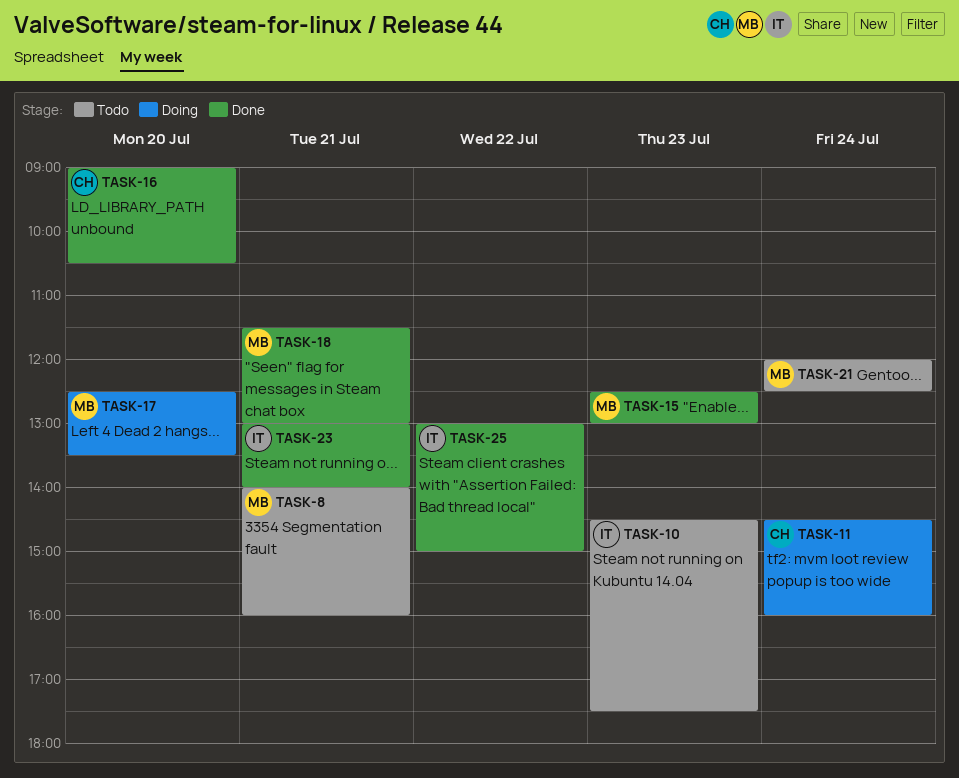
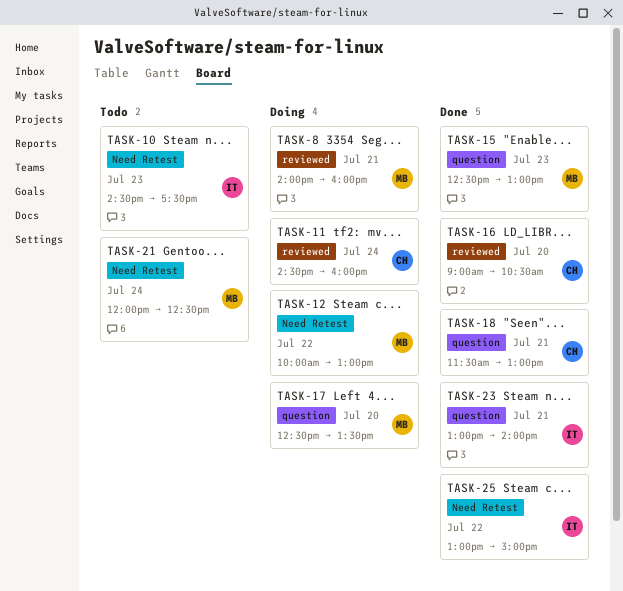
TASK-8, status: Todo -> Doing
TASK-12: none -> present
TASK-18, owner: MB -> CH

